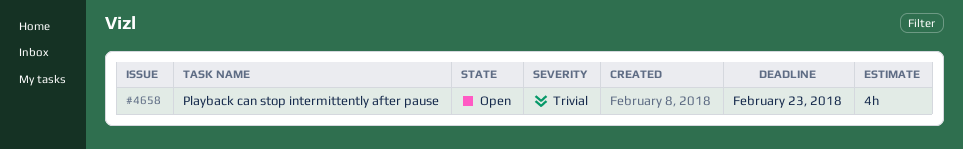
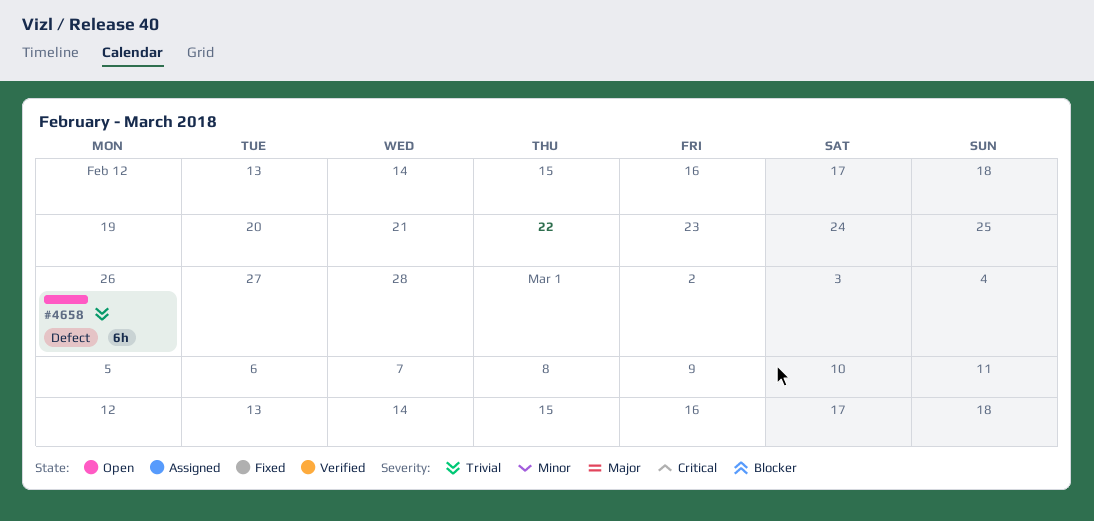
#4658, estimate: 4h -> 6h
#4658, due: Feb 23 -> Feb 26

